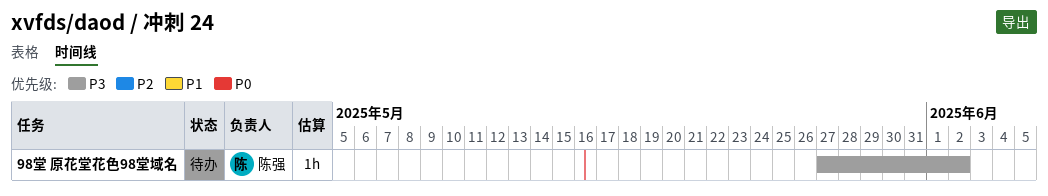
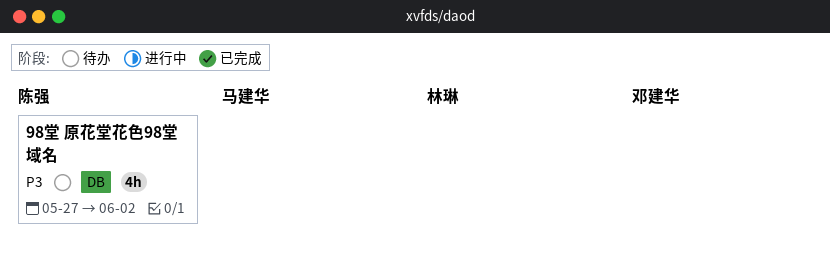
98堂 原花堂花色98堂域名, estimate: 1h -> 4h

